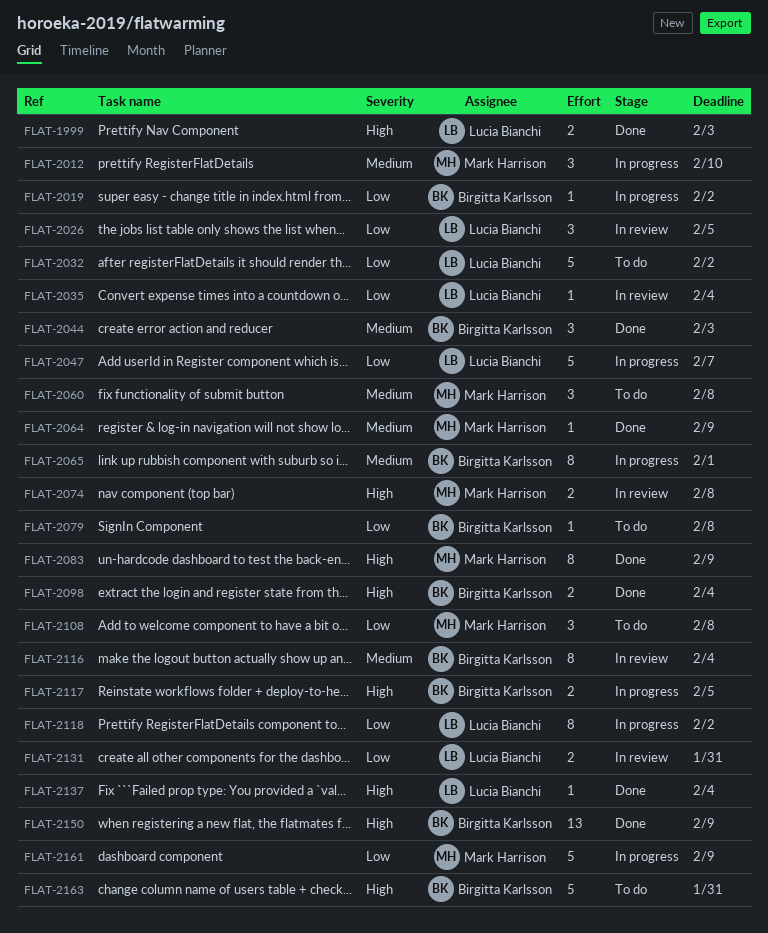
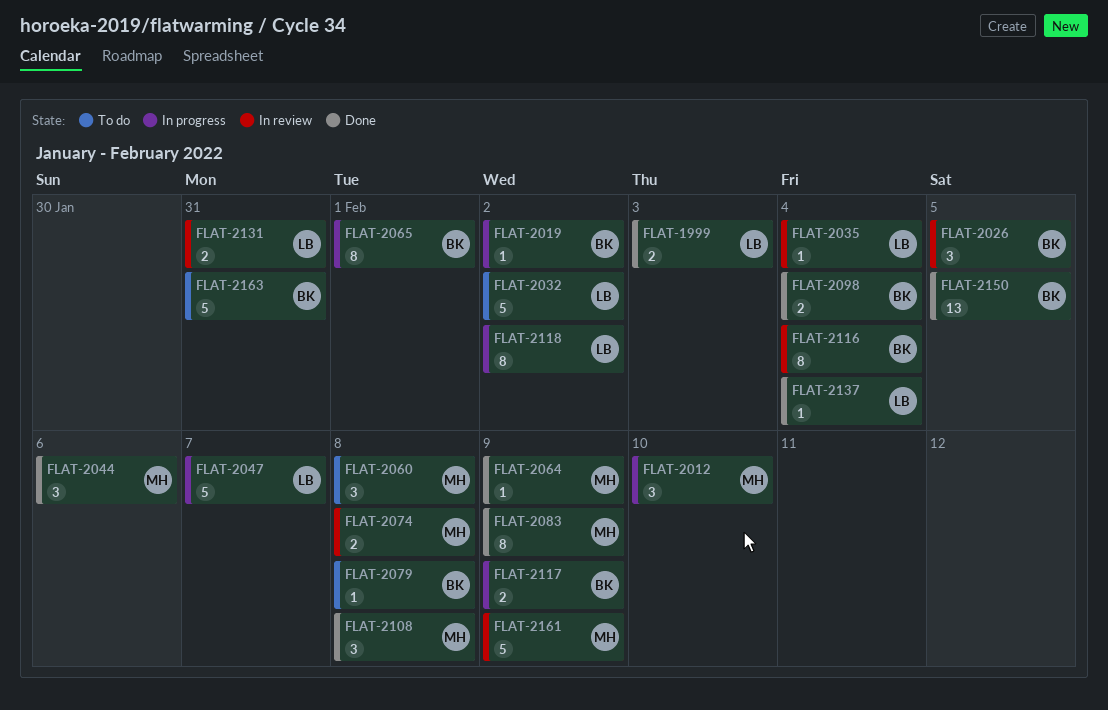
FLAT-2026, owner: Lucia Bianchi -> Birgitta Karlsson
FLAT-2044, owner: Birgitta Karlsson -> Mark Harrison
FLAT-2044, due: Feb 3 -> Feb 6
FLAT-2108, status: To do -> Done
FLAT-2117, due: Feb 5 -> Feb 9
FLAT-2150, due: Feb 9 -> Feb 5
FLAT-2161, status: In progress -> In review

